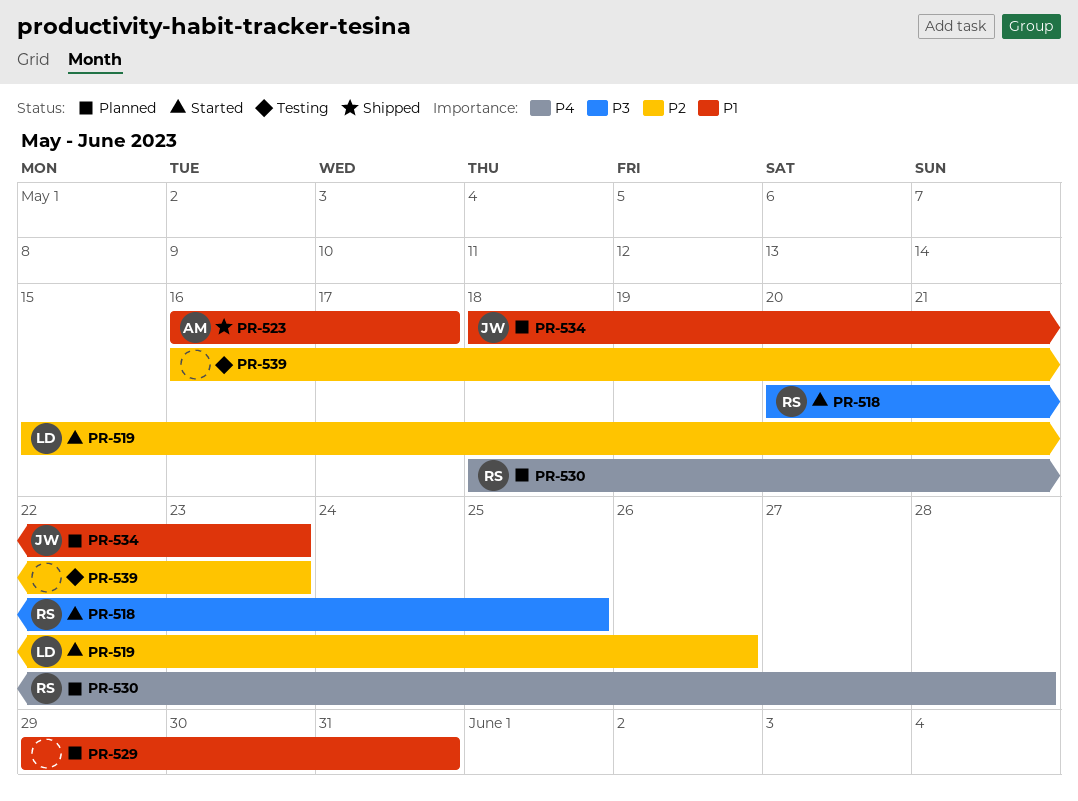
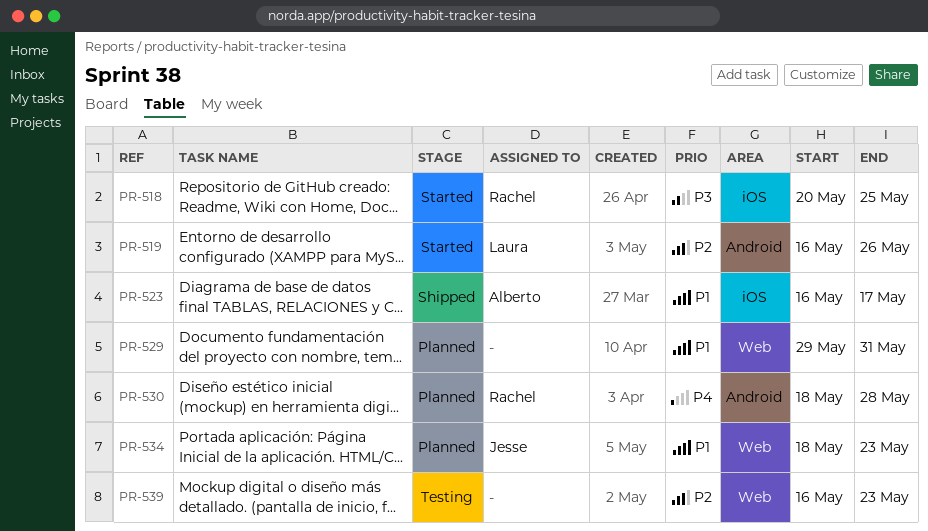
PR-519, start: May 15 -> May 16

